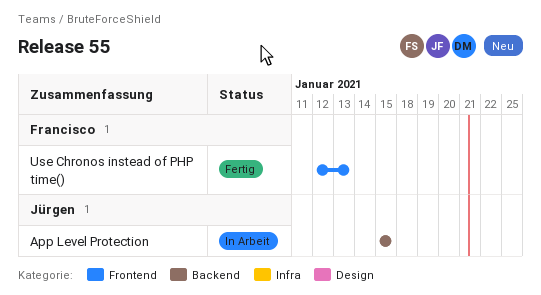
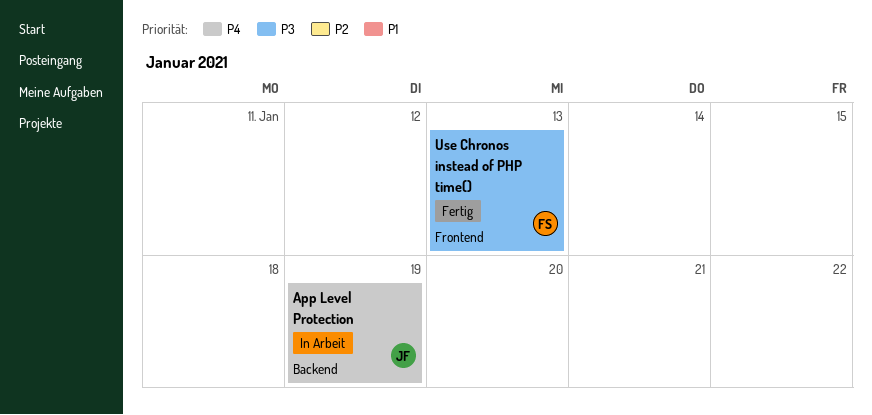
App Level Protection, due: Jan 15 -> Jan 19

